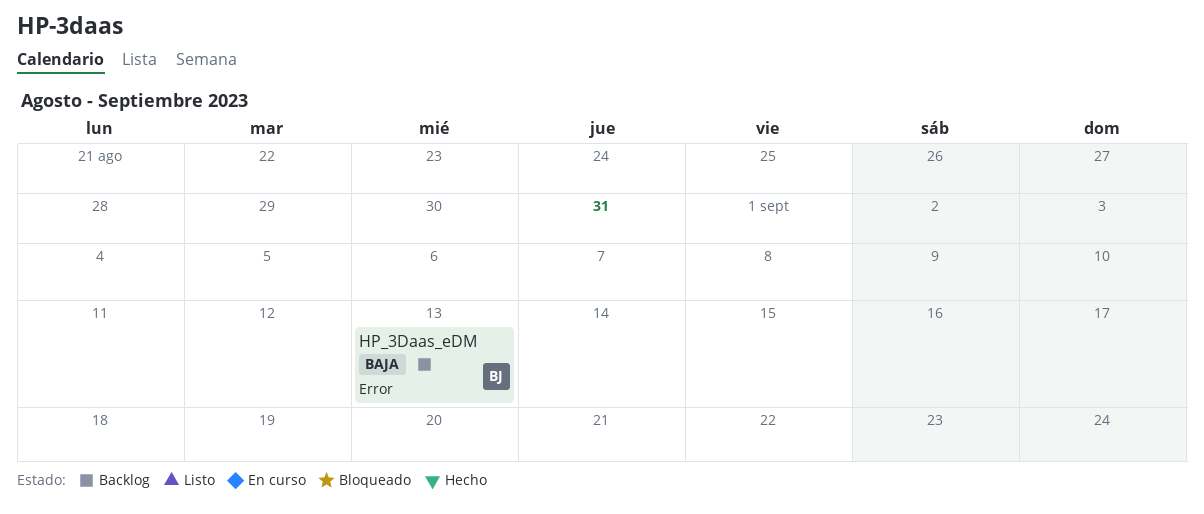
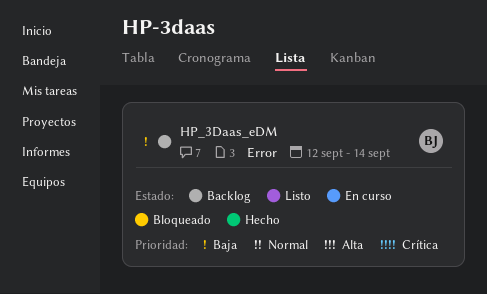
HP_3Daas_eDM, due: Sep 13 -> Sep 14

